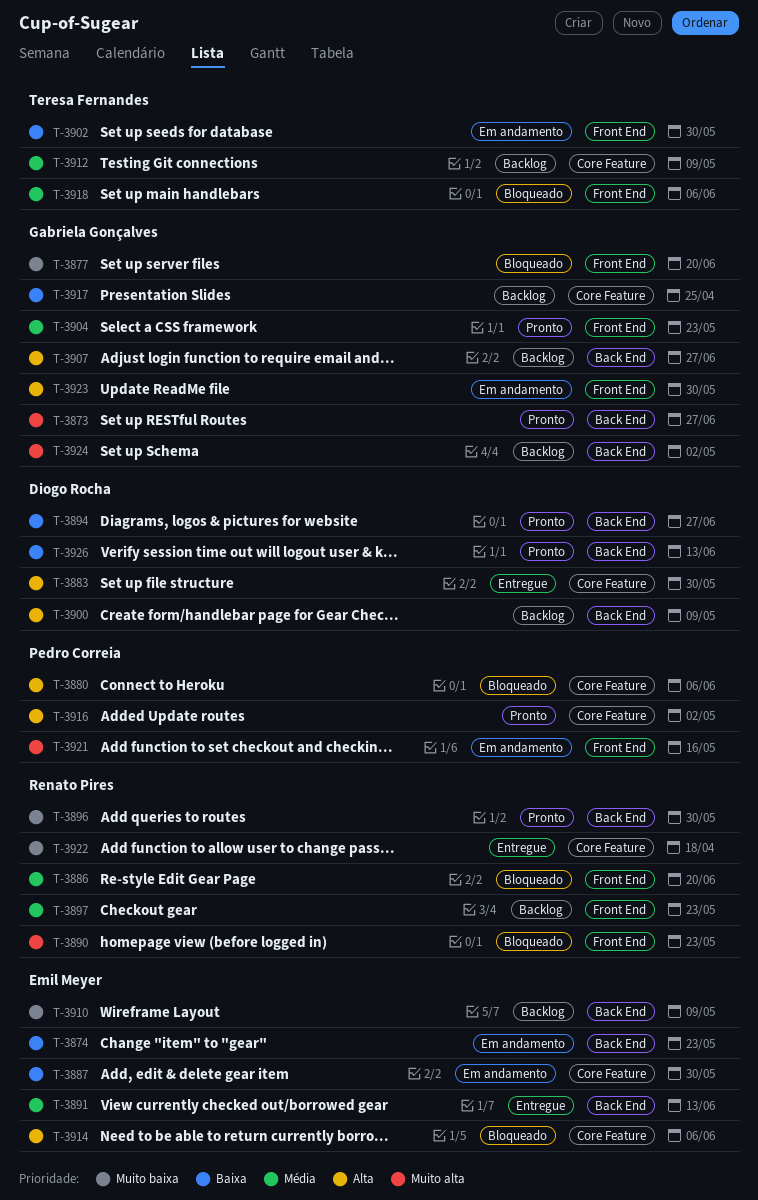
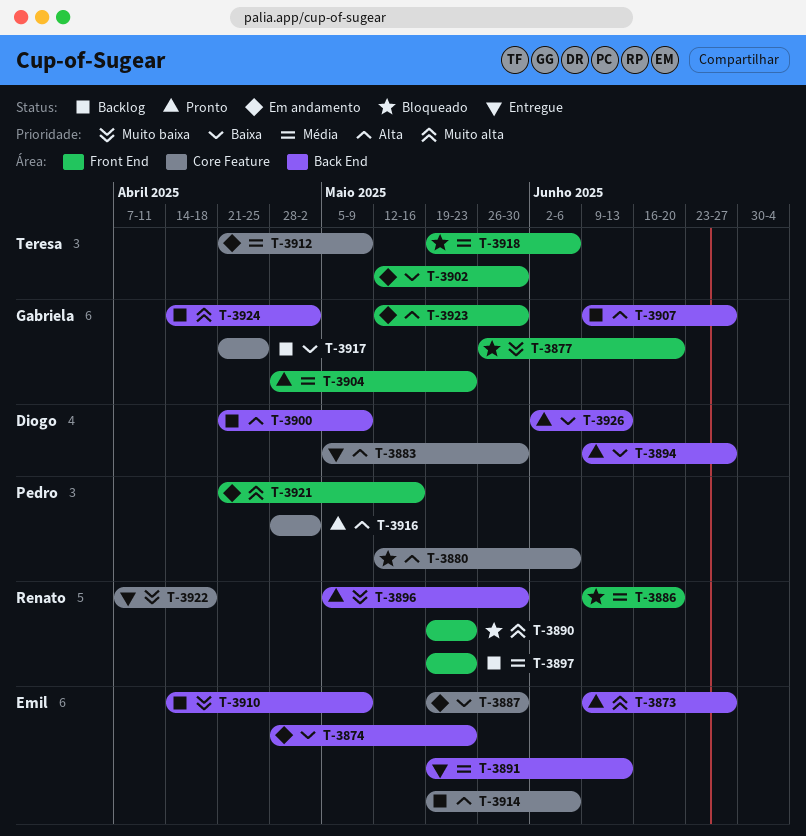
T-3873, owner: Gabriela Gonçalves -> Emil Meyer
T-3912, status: Backlog -> Em andamento
T-3914, status: Bloqueado -> Backlog

